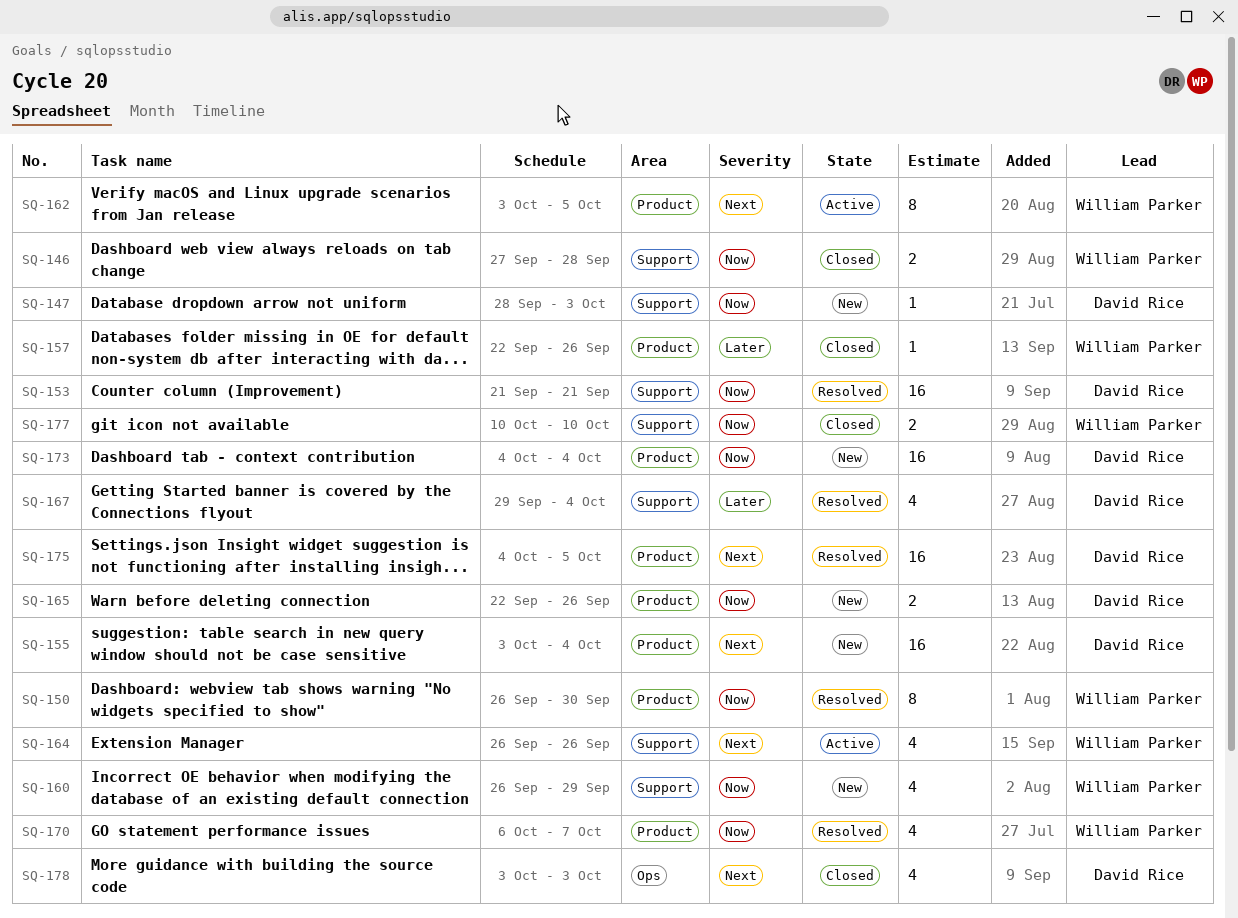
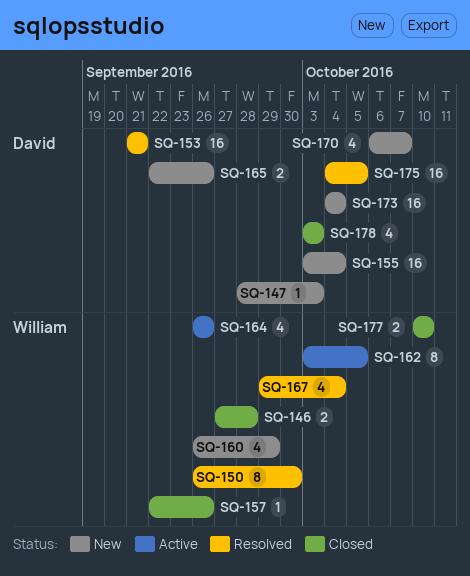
SQ-167, owner: David Rice -> William Parker
SQ-170, status: Resolved -> New
SQ-170, owner: William Parker -> David Rice

